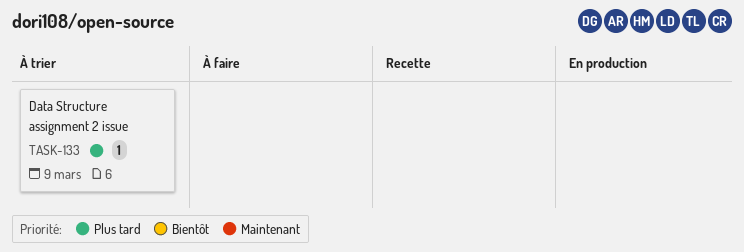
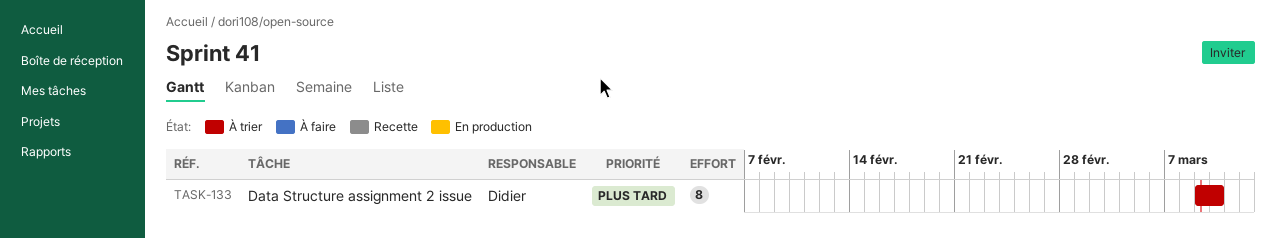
TASK-133, estimate: 1 -> 8
TASK-133, due: Mar 9 -> Mar 10

